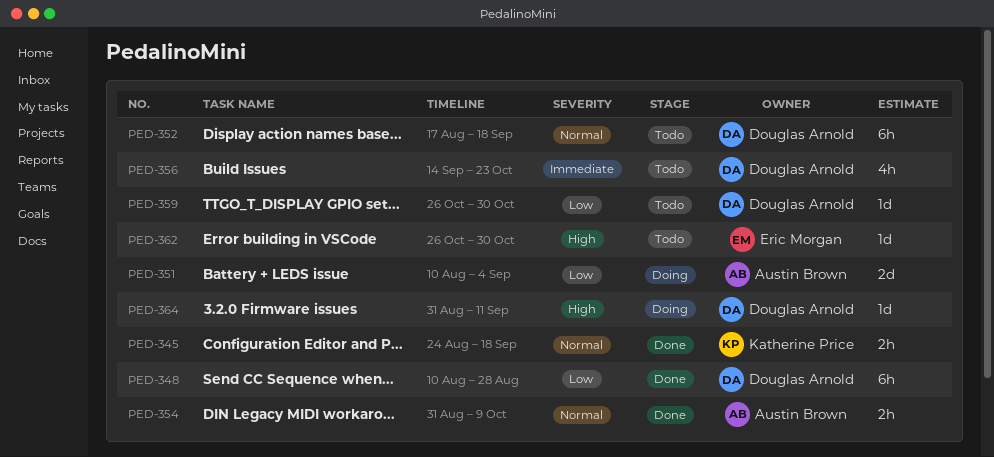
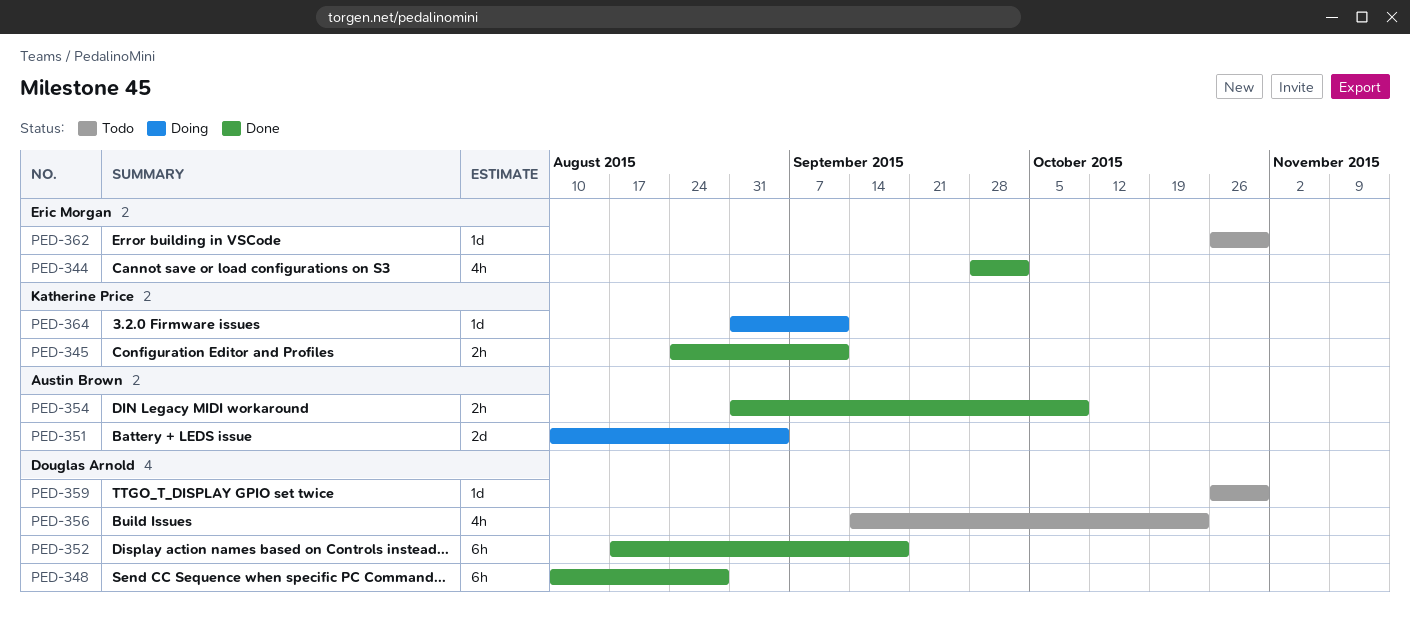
PED-344: none -> present
PED-345, due: Sep 18 -> Sep 11
PED-352, status: Todo -> Done
PED-364, owner: Douglas Arnold -> Katherine Price

